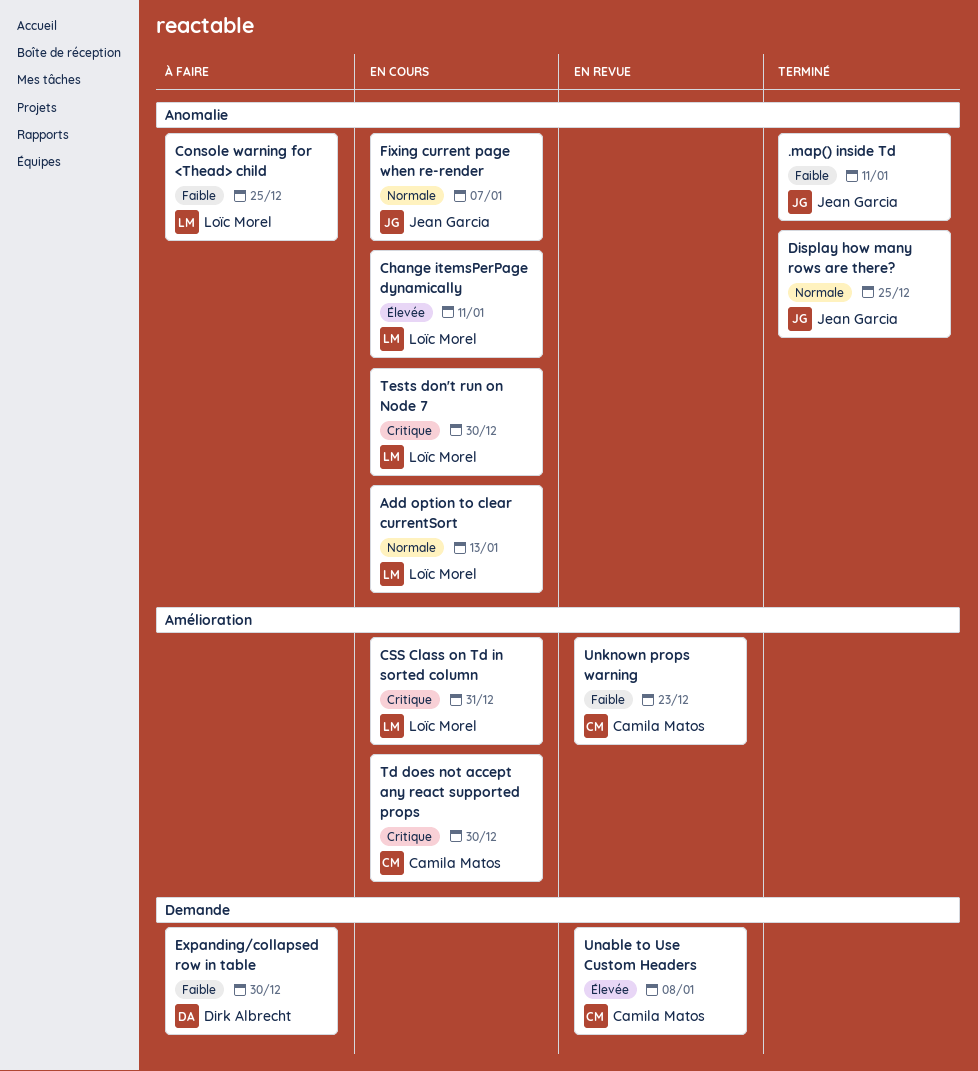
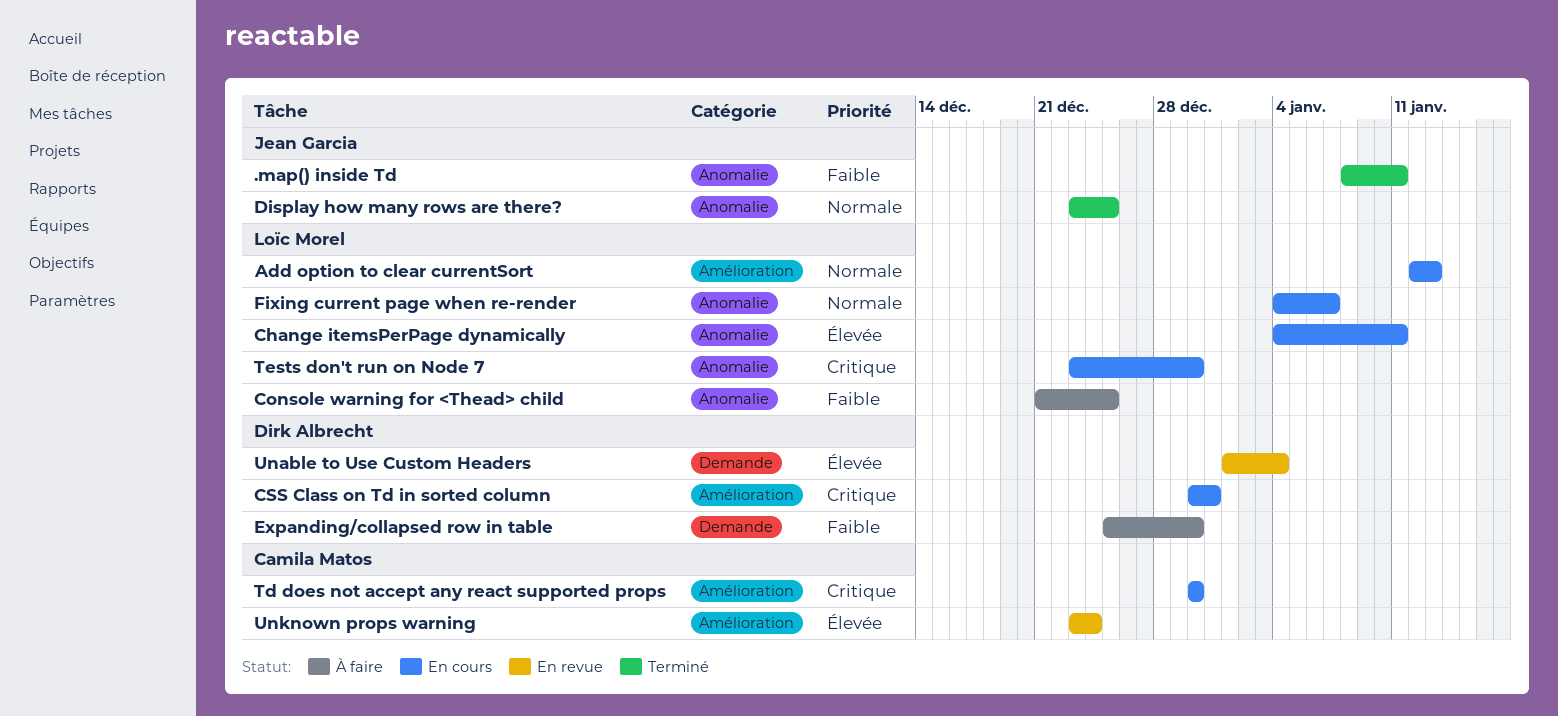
Add option to clear currentSort, label: Anomalie -> Amélioration
CSS Class on Td in sorted column, owner: Loïc Morel -> Dirk Albrecht
Fixing current page when re-render, owner: Jean Garcia -> Loïc Morel
Unable to Use Custom Headers, owner: Camila Matos -> Dirk Albrecht
Unable to Use Custom Headers, due: Jan 8 -> Jan 4
Unknown props warning, priority: Faible -> Élevée
Unknown props warning, due: Dec 23 -> Dec 24

